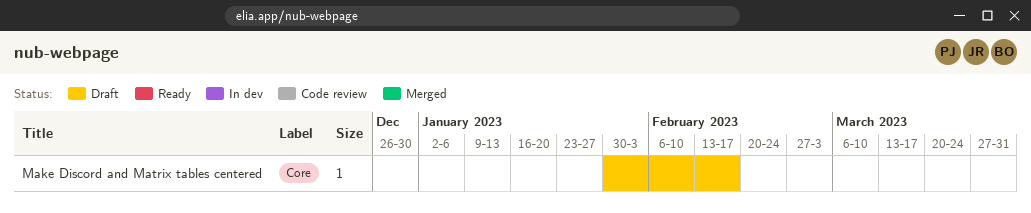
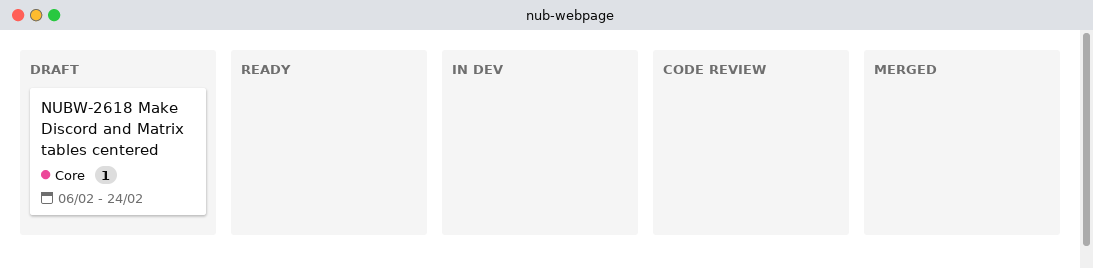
Make Discord and Matrix tables centered, start: Jan 30 -> Feb 6
Make Discord and Matrix tables centered, due: Feb 17 -> Feb 24

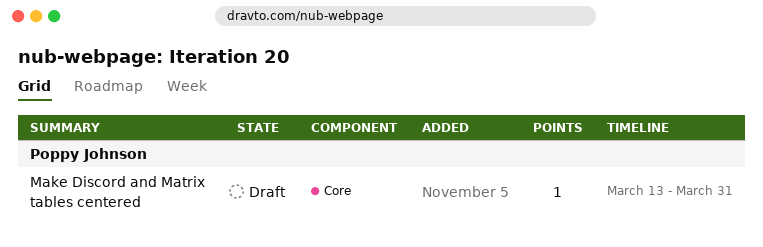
Make Discord and Matrix tables centered, start: Feb 6 -> Mar 13
Make Discord and Matrix tables centered, due: Feb 24 -> Mar 31

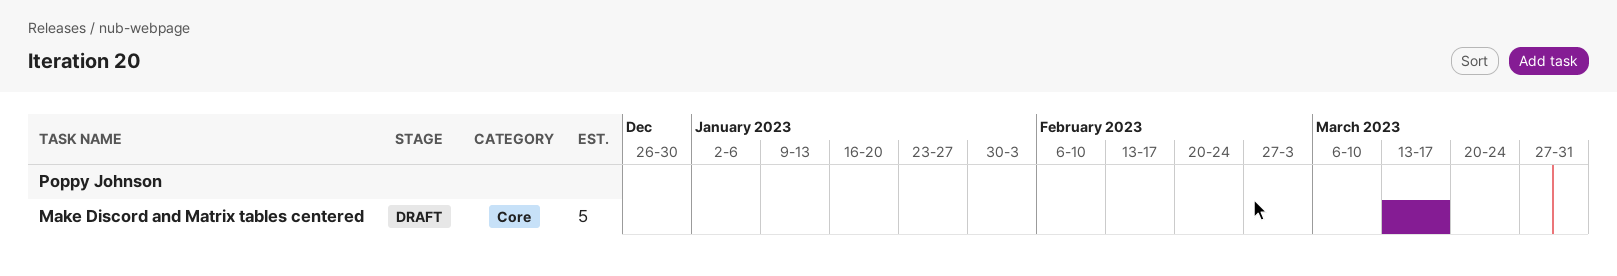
Make Discord and Matrix tables centered, estimate: 1 -> 5
Make Discord and Matrix tables centered, due: Mar 31 -> Mar 17

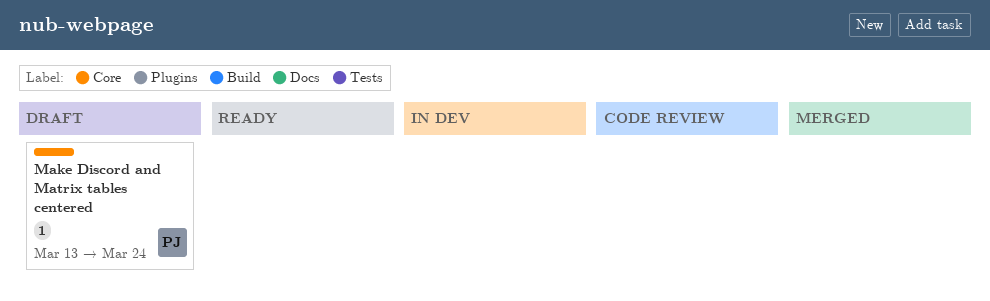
Make Discord and Matrix tables centered, estimate: 5 -> 1
Make Discord and Matrix tables centered, due: Mar 17 -> Mar 24

